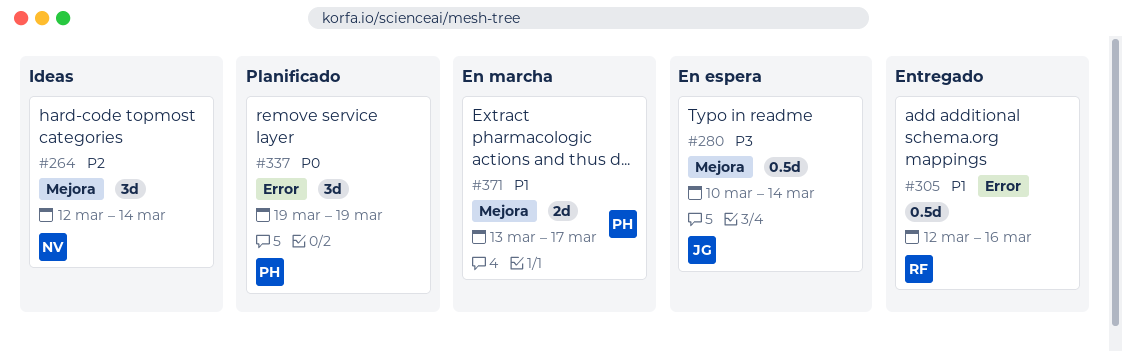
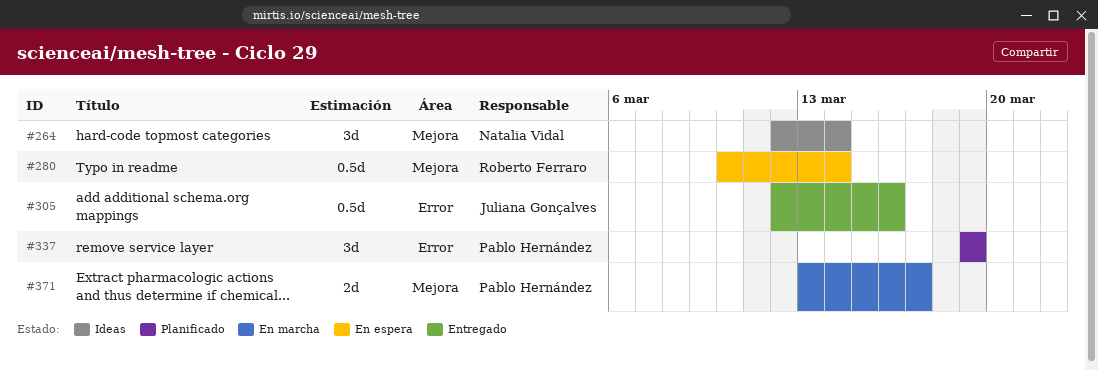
#280, owner: Juliana Gonçalves -> Roberto Ferraro
#305, owner: Roberto Ferraro -> Juliana Gonçalves

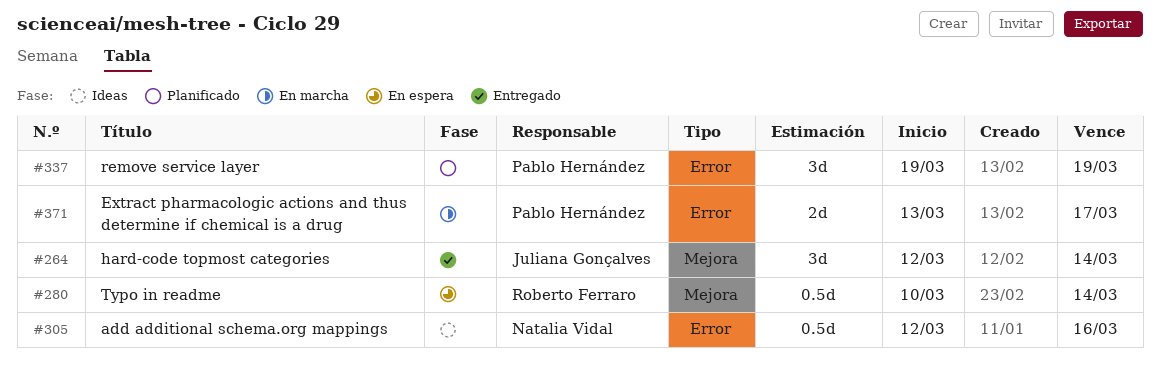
#264, status: Ideas -> Entregado
#264, owner: Natalia Vidal -> Juliana Gonçalves
#305, status: Entregado -> Ideas
#305, owner: Juliana Gonçalves -> Natalia Vidal
#371, label: Mejora -> Error

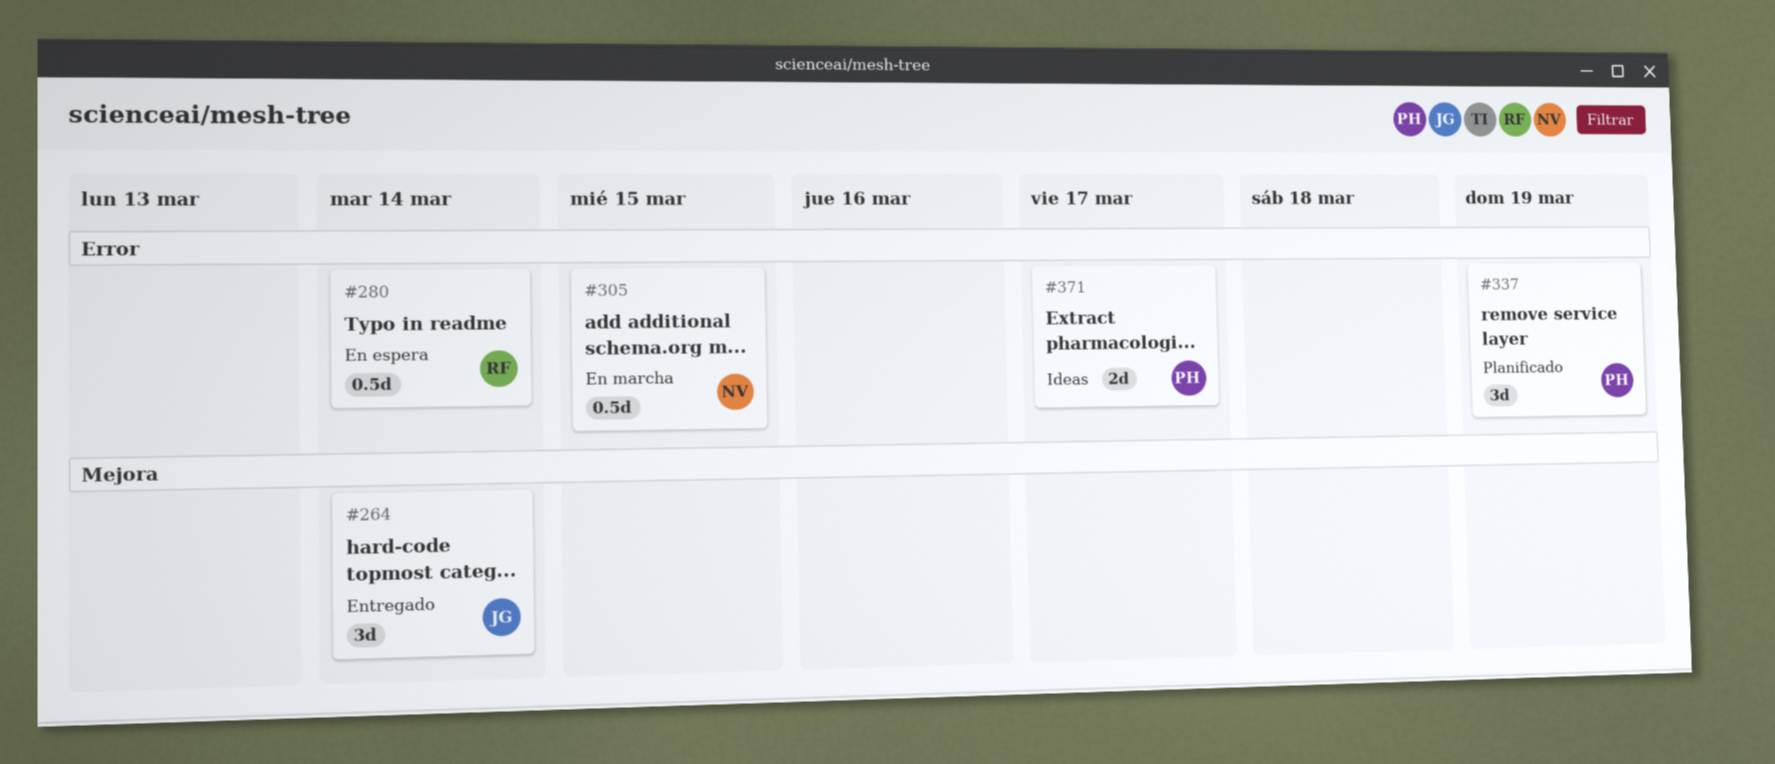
#280, label: Mejora -> Error
#305, status: Ideas -> En marcha
#305, due: Mar 16 -> Mar 15
#371, status: En marcha -> Ideas

